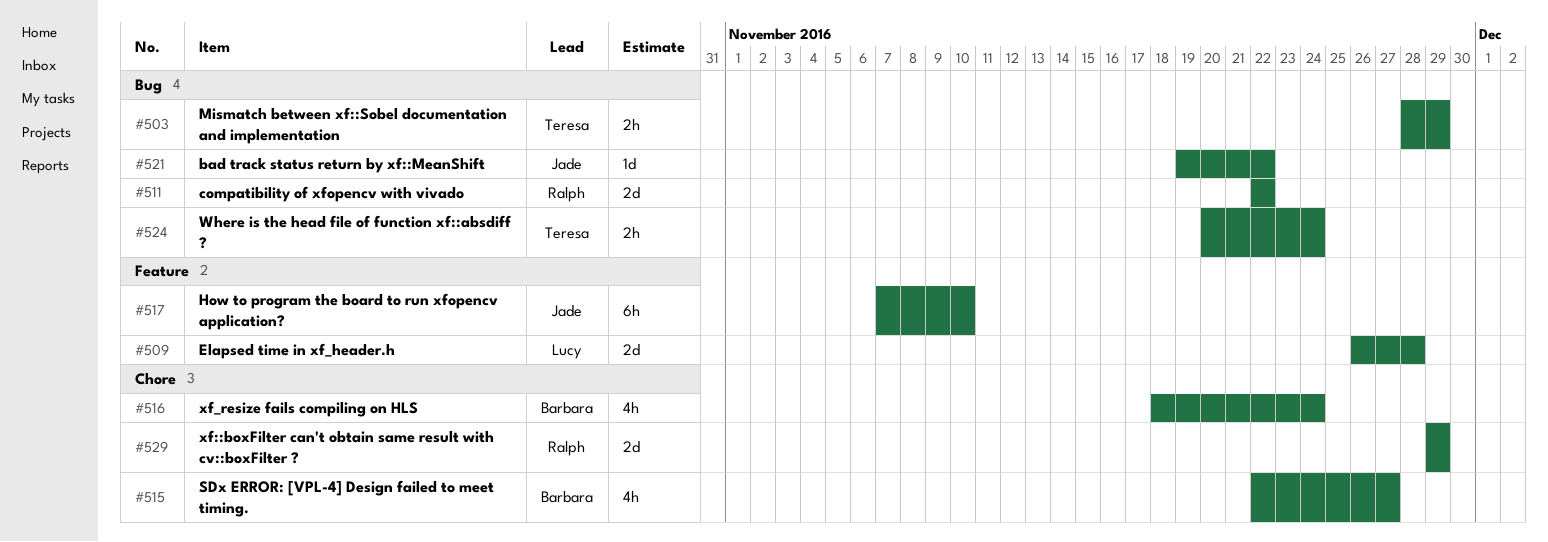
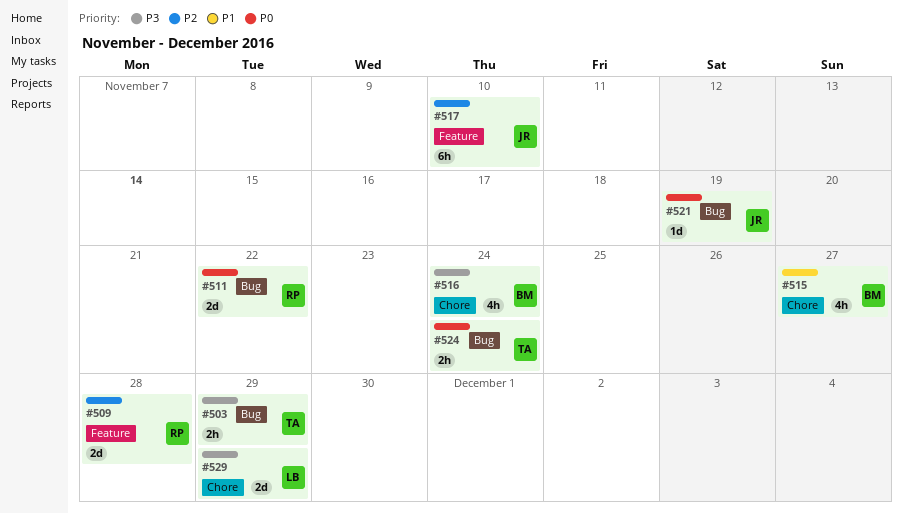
#509, owner: Lucy -> Ralph
#521, due: Nov 22 -> Nov 19
#529, owner: Ralph -> Lucy

